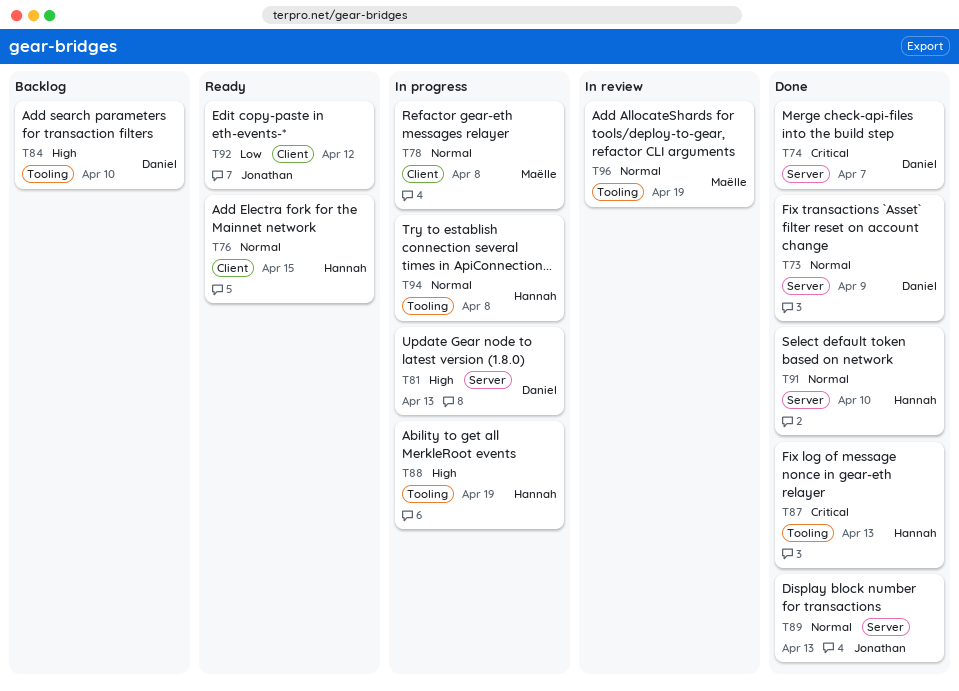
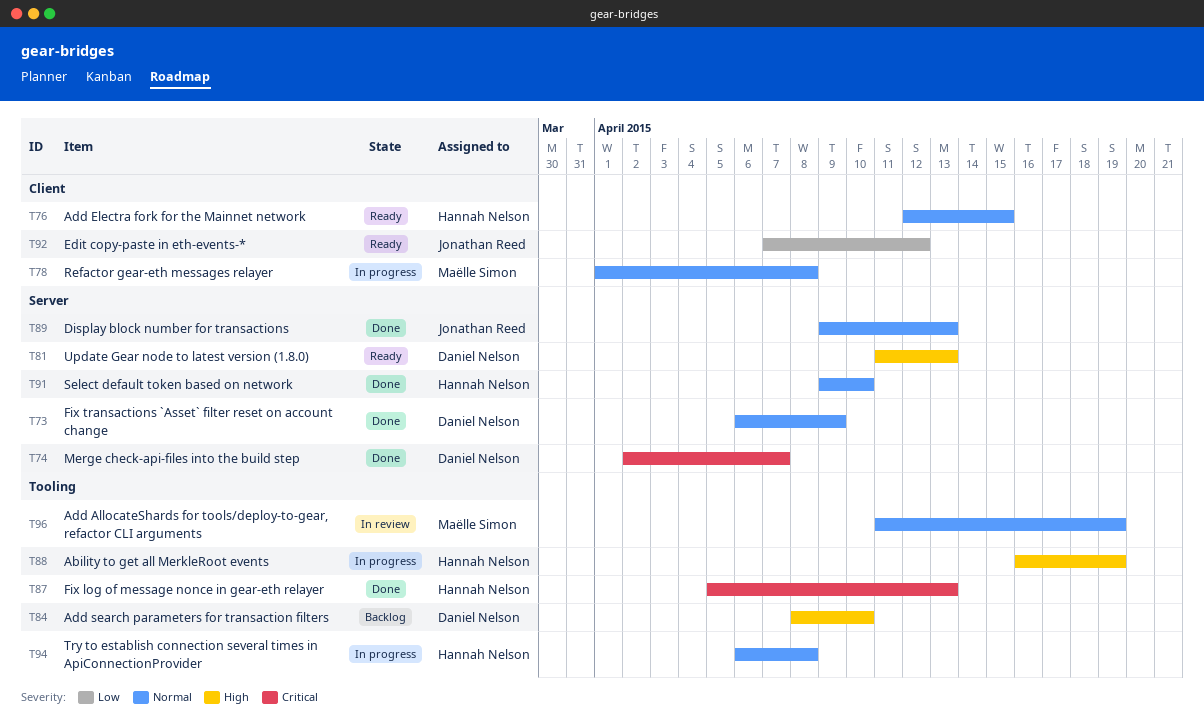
T81, status: In progress -> Ready

